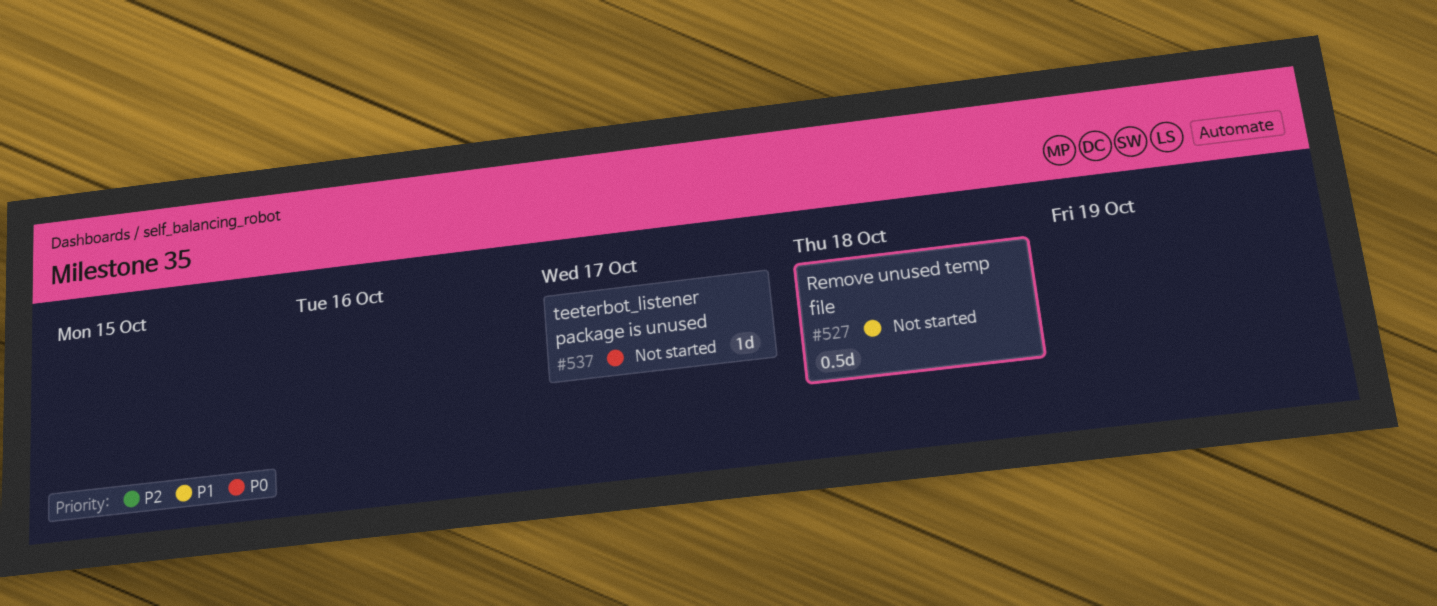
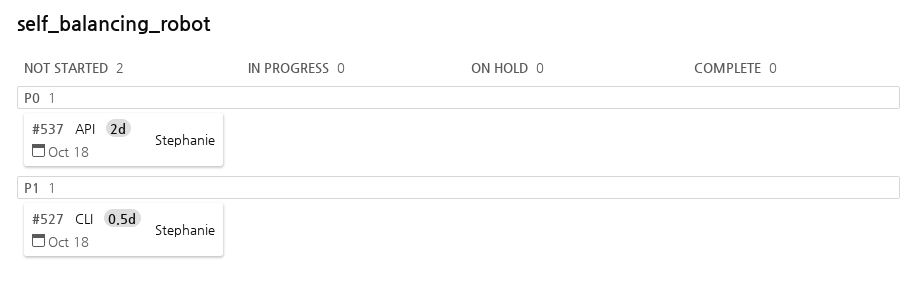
#537, estimate: 1d -> 2d
#537, due: Oct 17 -> Oct 18

